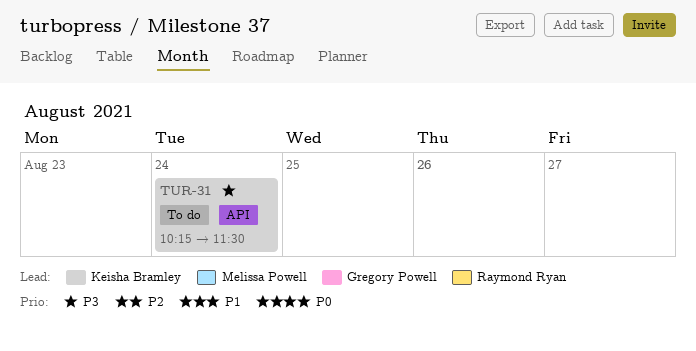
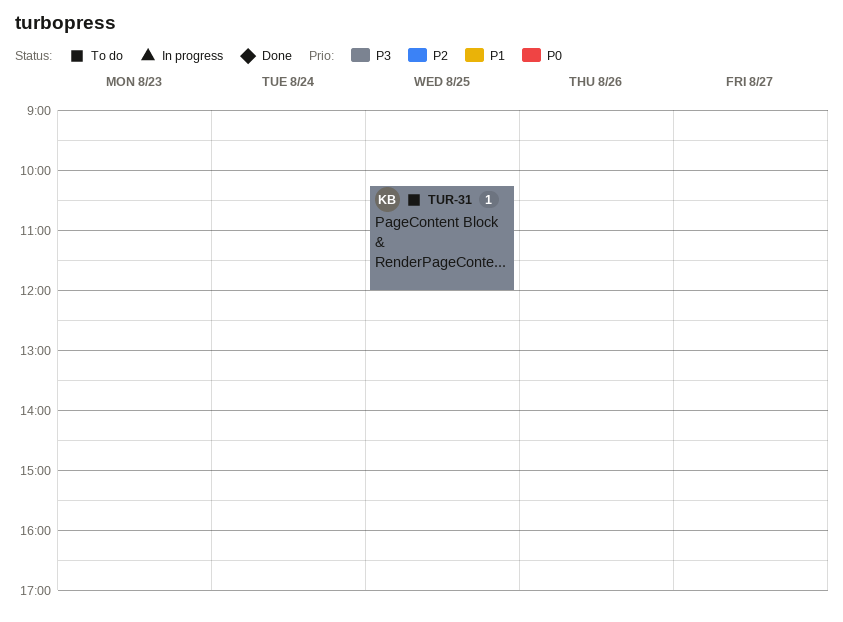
TUR-31, day: Aug 24 -> Aug 25
TUR-31, ends: 11:30 -> 12:00

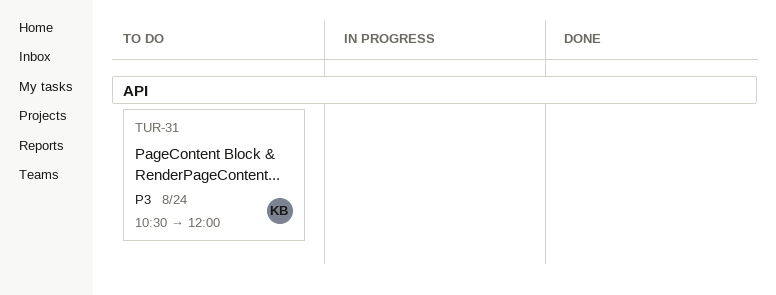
TUR-31, day: Aug 25 -> Aug 24
TUR-31, begins: 10:15 -> 10:30

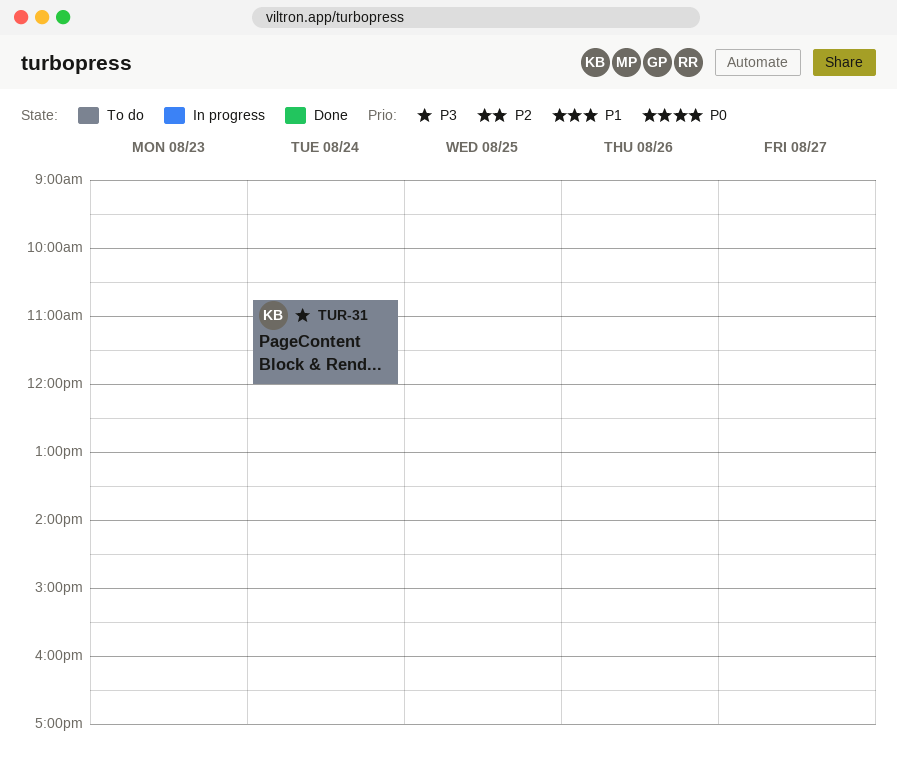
TUR-31, begins: 10:30 -> 10:45

